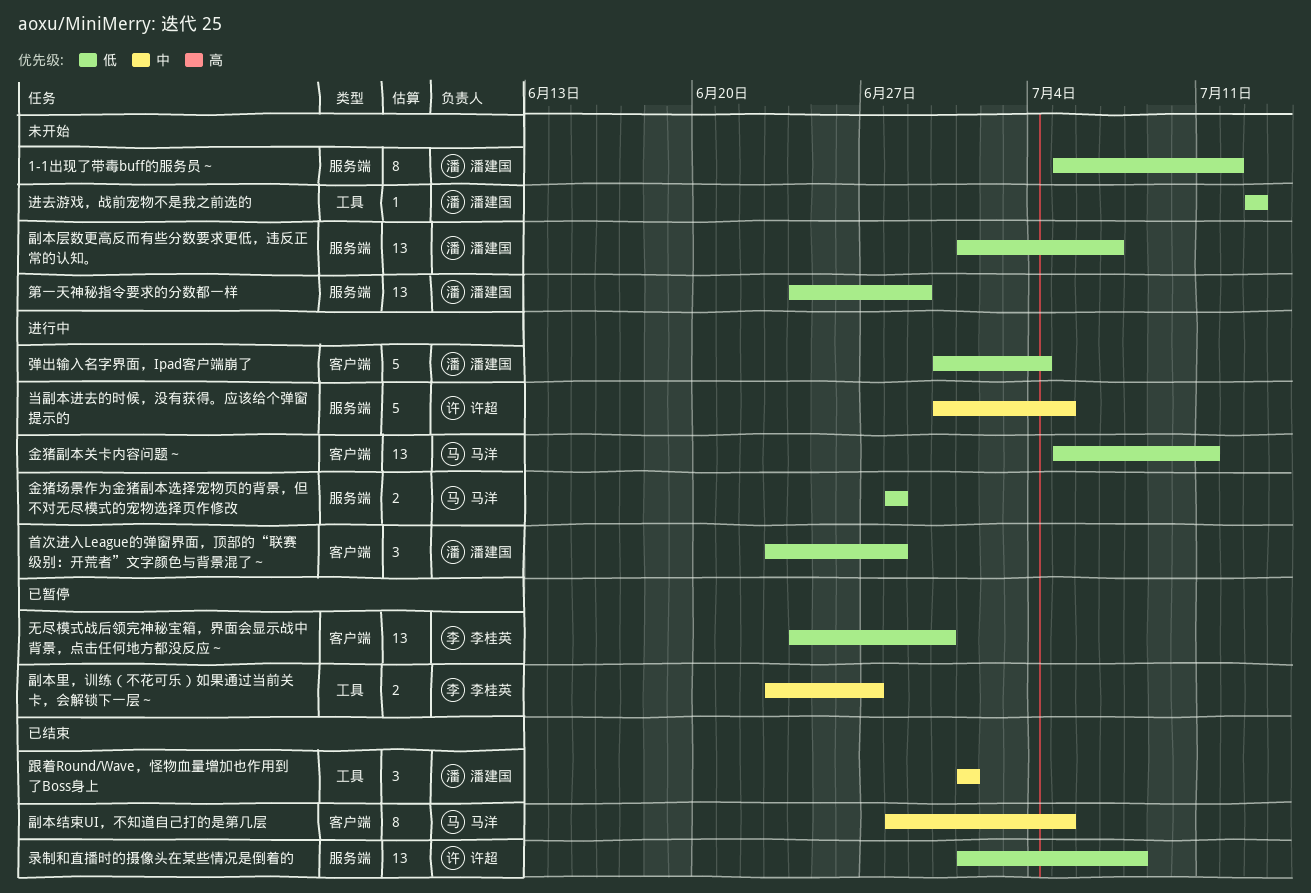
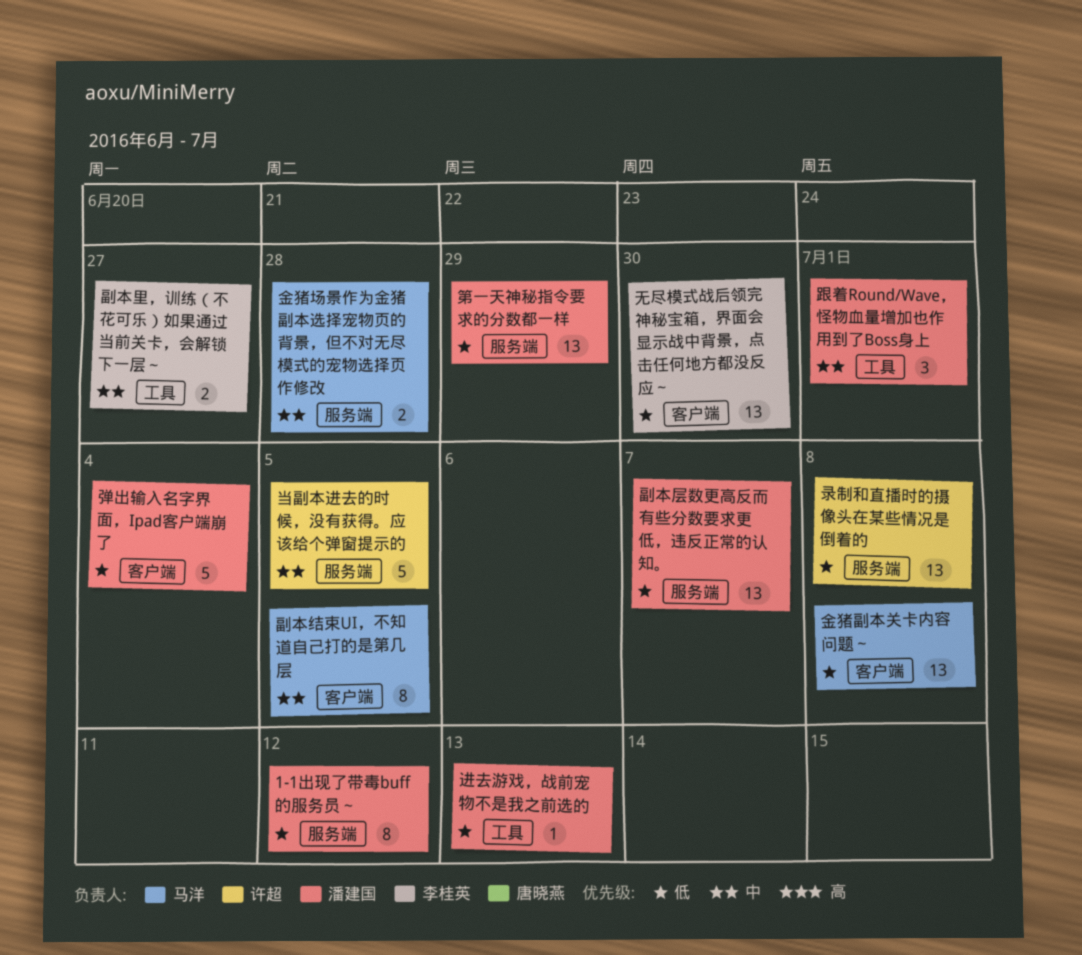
金猪副本关卡内容问题～, due: Jul 11 -> Jul 8
金猪场景作为金猪副本选择宠物页的背景，但不对无尽模式的宠物选择页作修改, priority: 低 -> 中
首次进入League的弹窗界面，顶部的“联赛级别：开荒者”文字颜色与背景混了～: present -> none

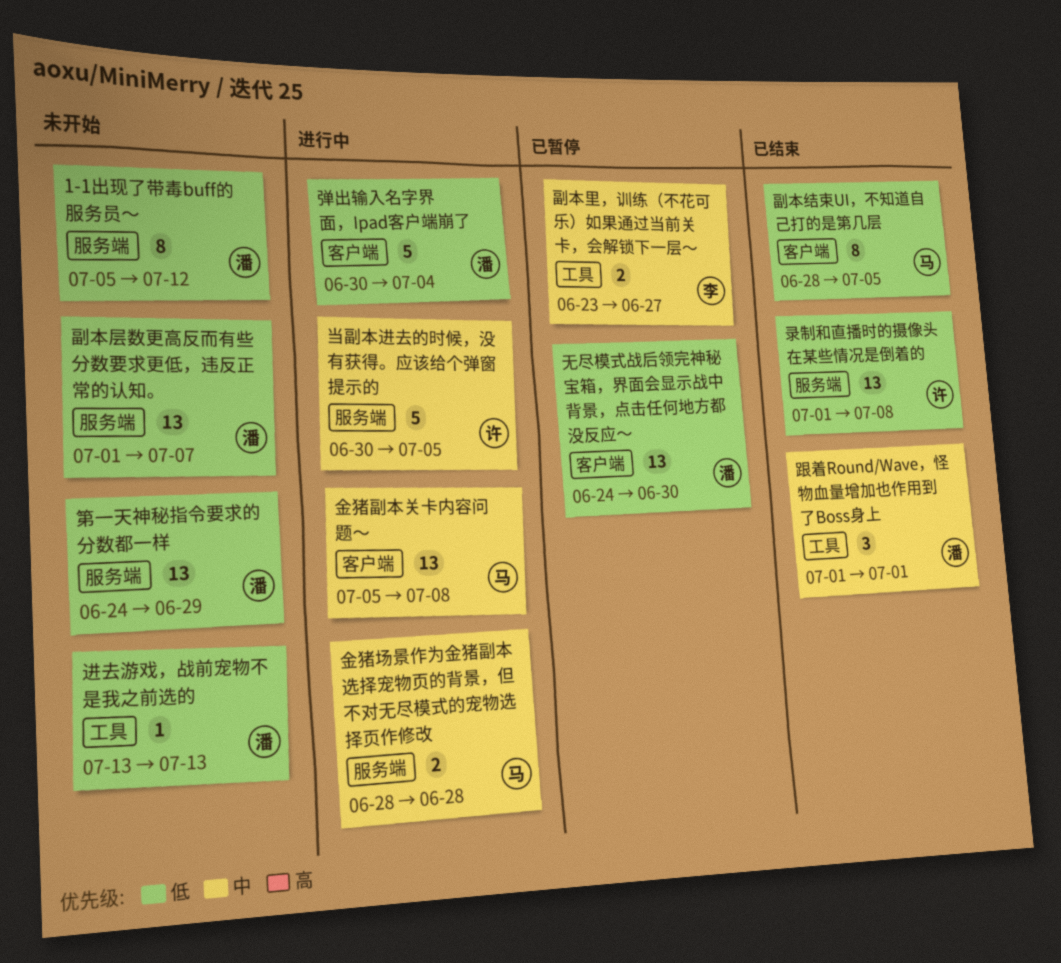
副本结束UI，不知道自己打的是第几层, priority: 中 -> 低
无尽模式战后领完神秘宝箱，界面会显示战中背景，点击任何地方都没反应～, owner: 李桂英 -> 潘建国
金猪副本关卡内容问题～, priority: 低 -> 中

